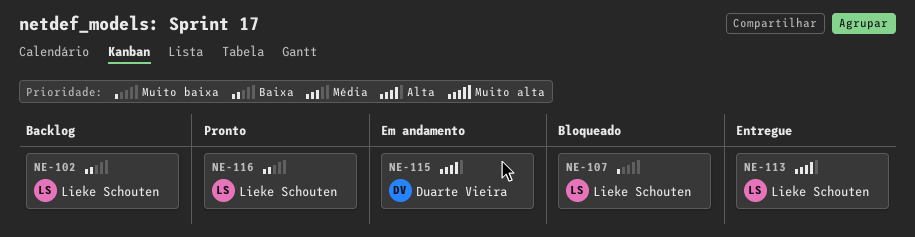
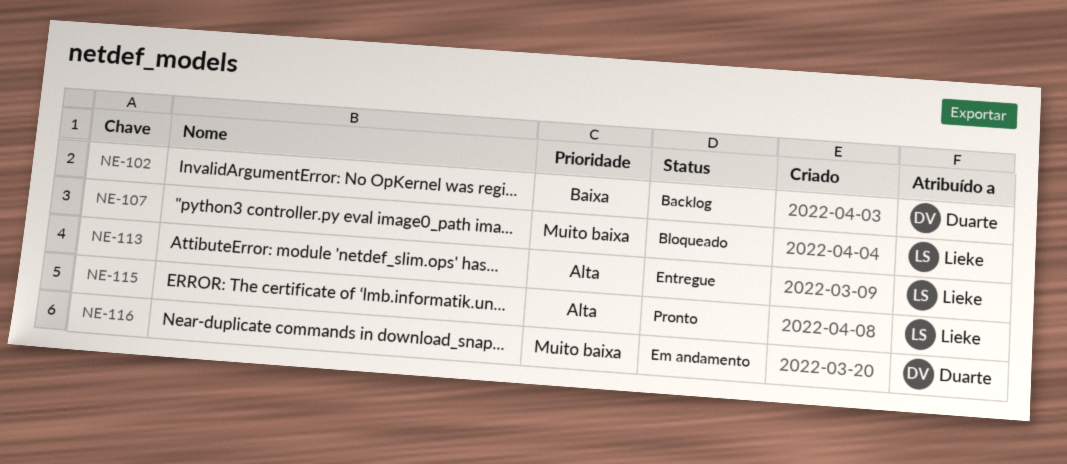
NE-102, owner: Lieke Schouten -> Duarte Vieira
NE-115, status: Em andamento -> Pronto
NE-115, owner: Duarte Vieira -> Lieke Schouten
NE-116, status: Pronto -> Em andamento
NE-116, owner: Lieke Schouten -> Duarte Vieira
NE-116, priority: Baixa -> Muito baixa

